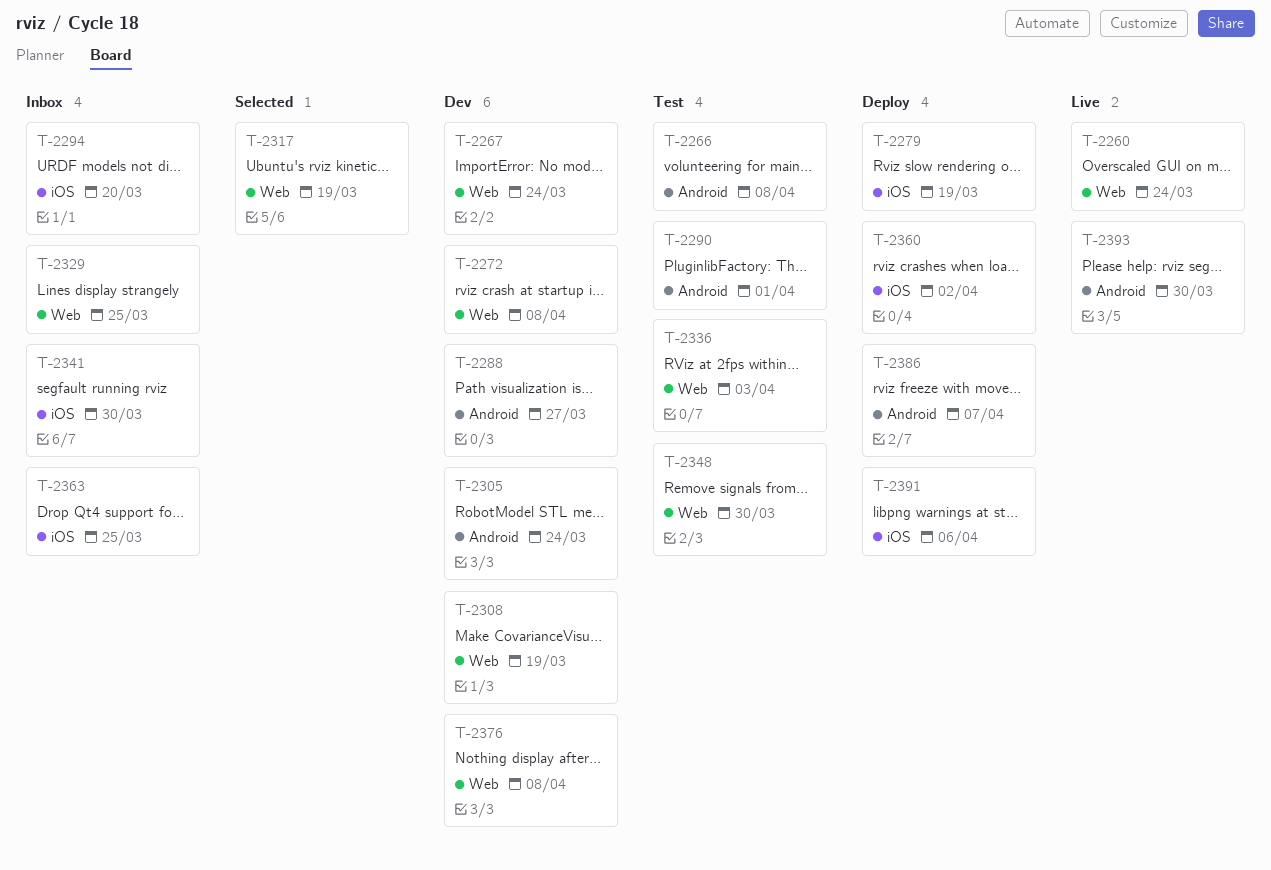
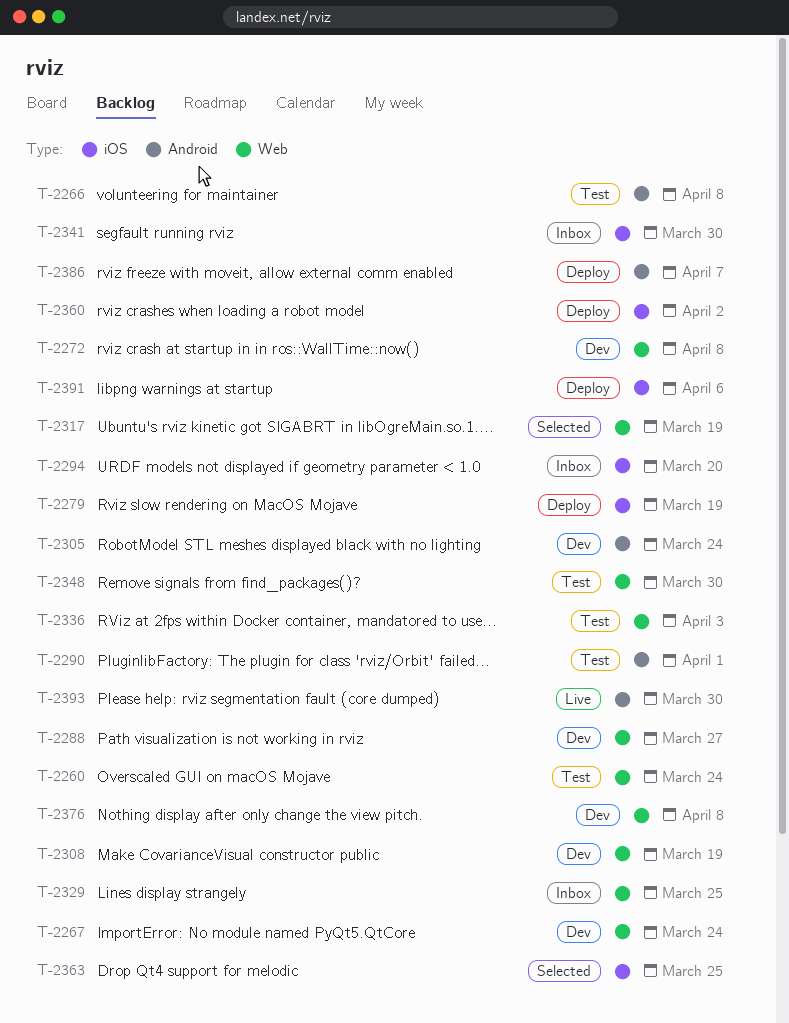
T-2260, status: Live -> Test
T-2288, label: Android -> Web
T-2363, status: Inbox -> Selected

